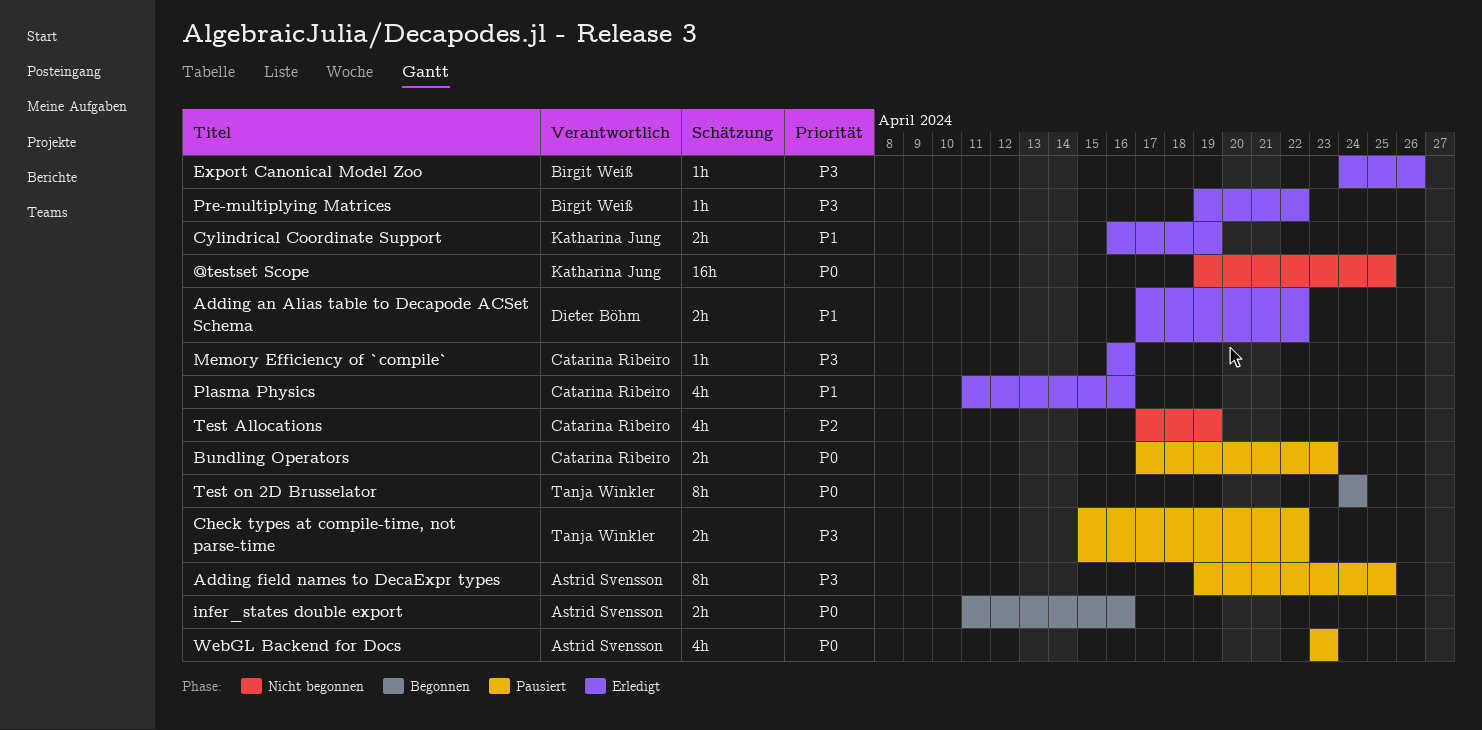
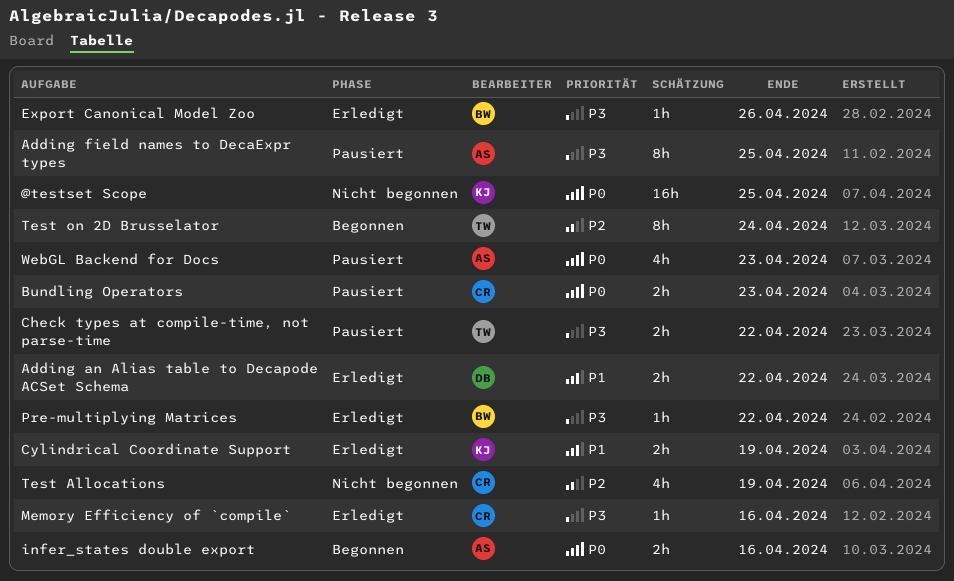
Plasma Physics: present -> none
Test on 2D Brusselator, priority: P0 -> P2

